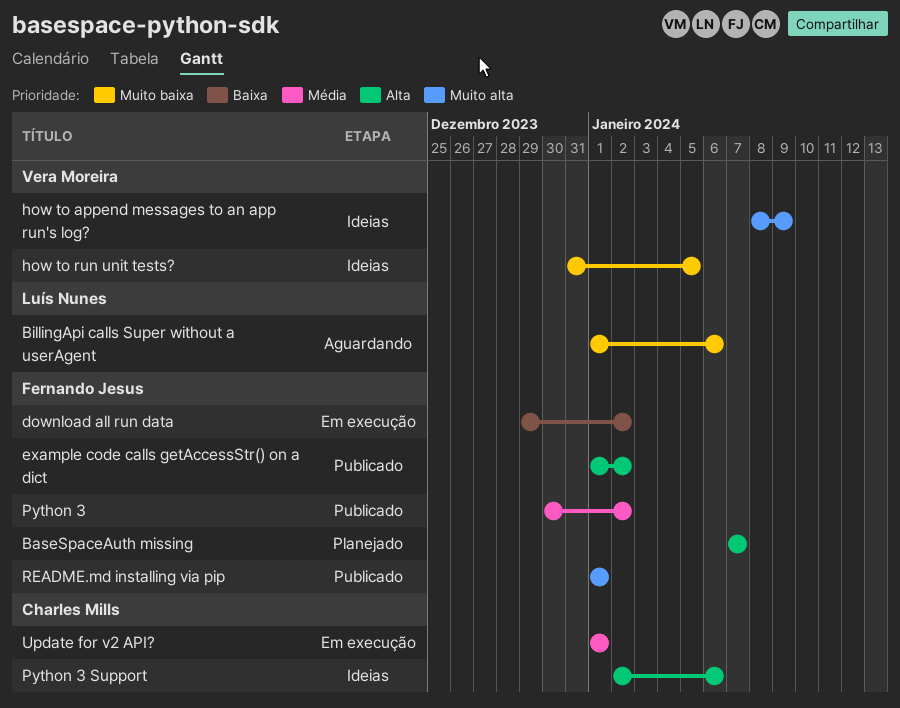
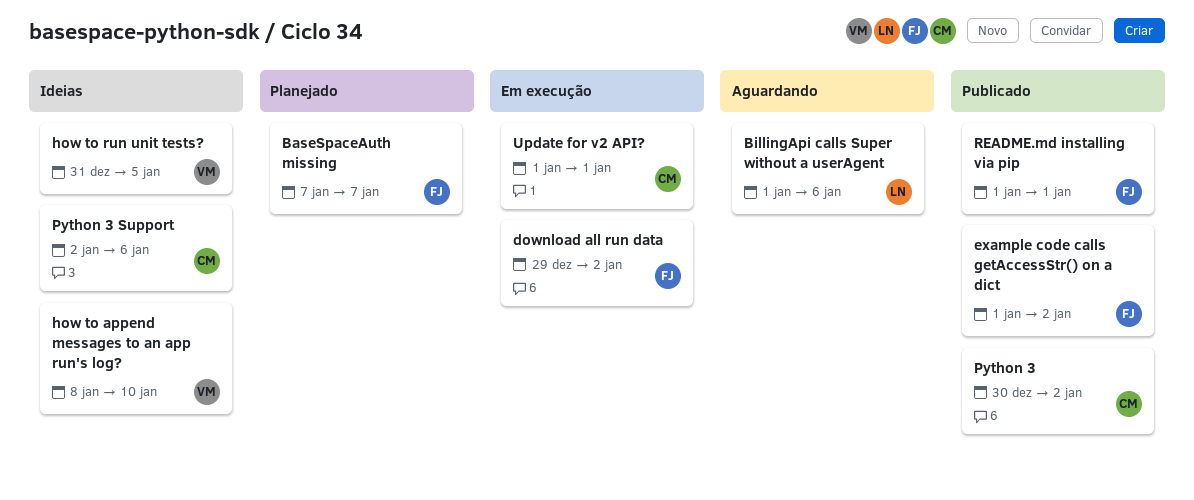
how to append messages to an app run's log?, due: Jan 9 -> Jan 10
Python 3, owner: Fernando Jesus -> Charles Mills

